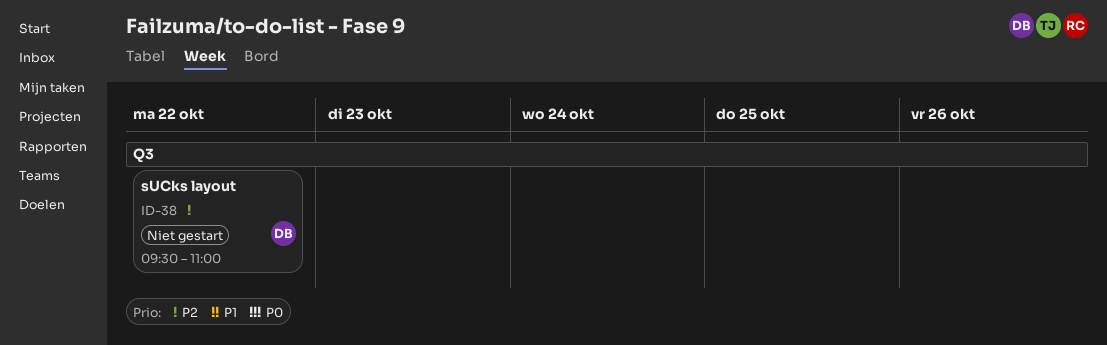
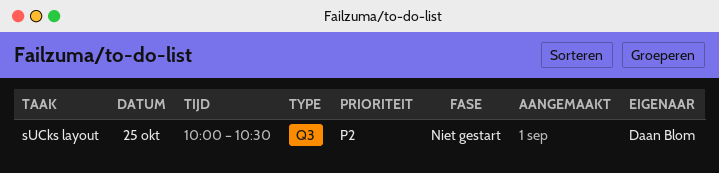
sUCks layout, day: Oct 22 -> Oct 25
sUCks layout, begins: 09:30 -> 10:00
sUCks layout, ends: 11:00 -> 10:30

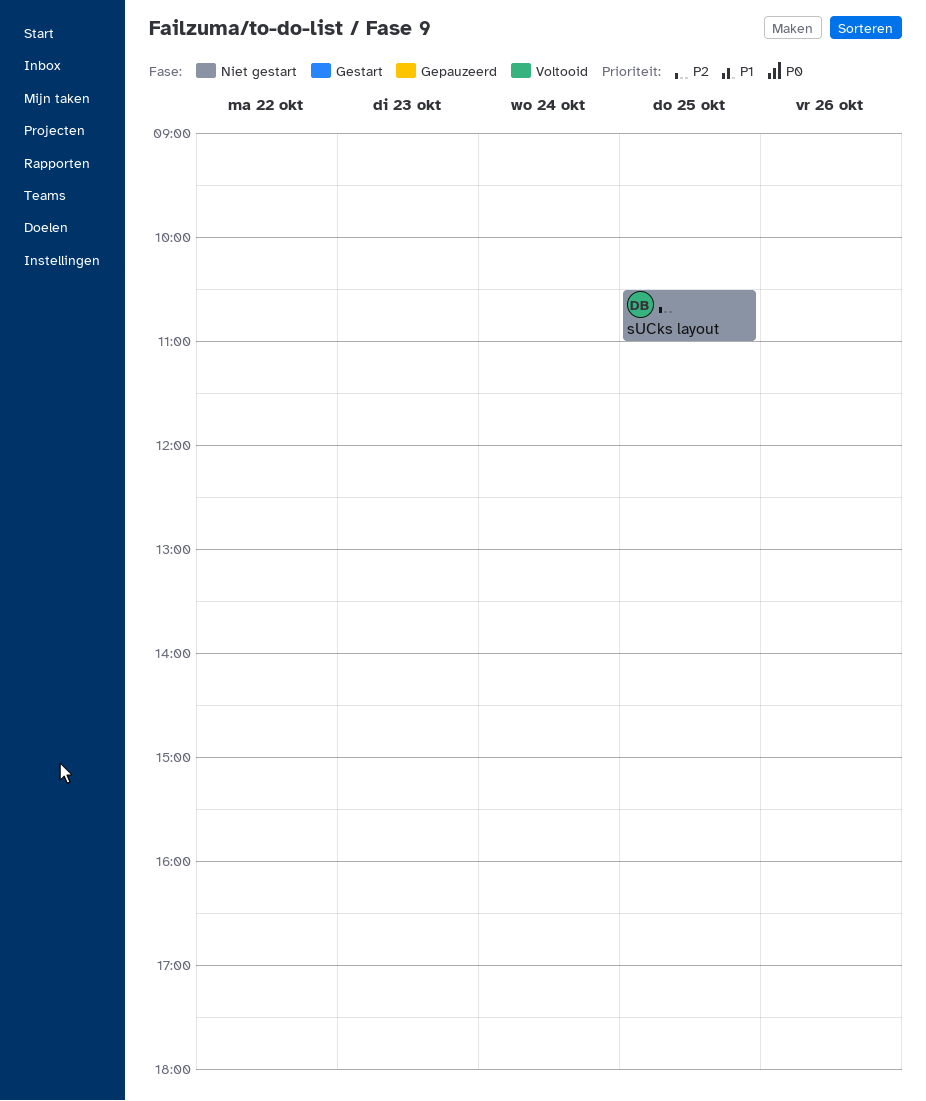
sUCks layout, begins: 10:00 -> 10:30
sUCks layout, ends: 10:30 -> 11:00

